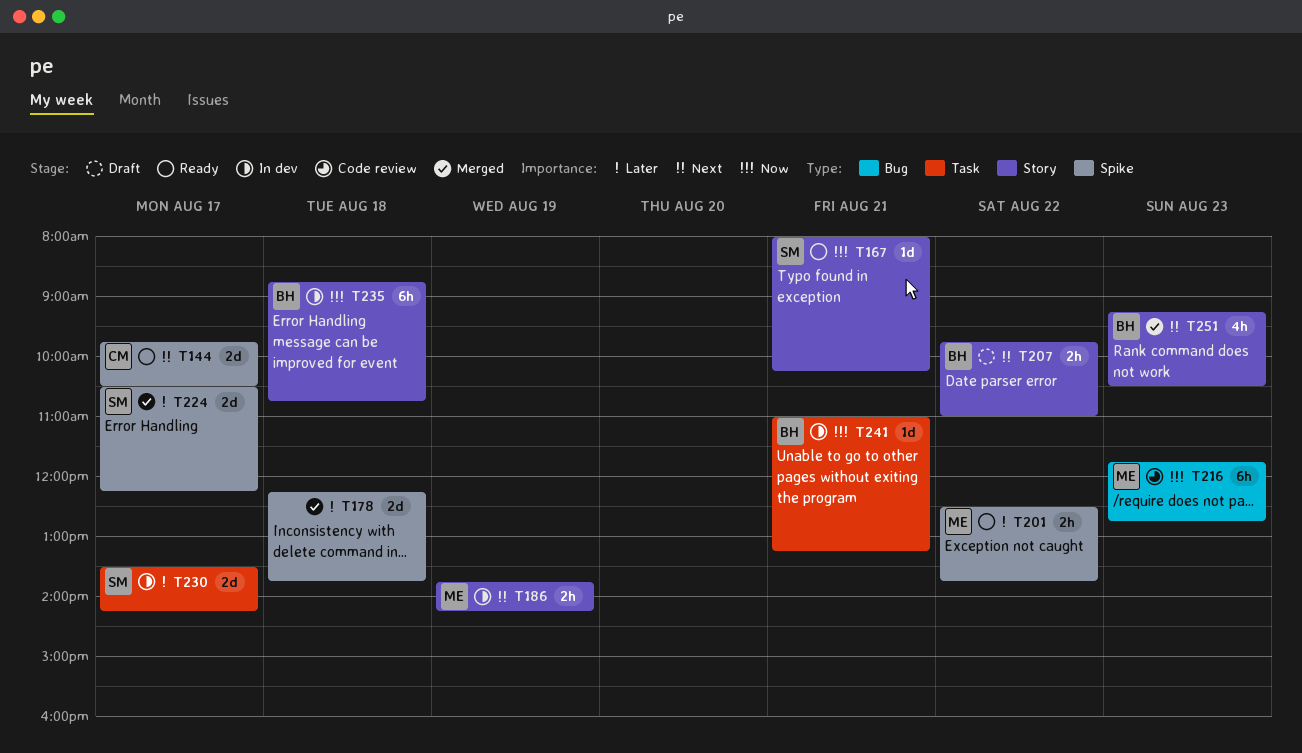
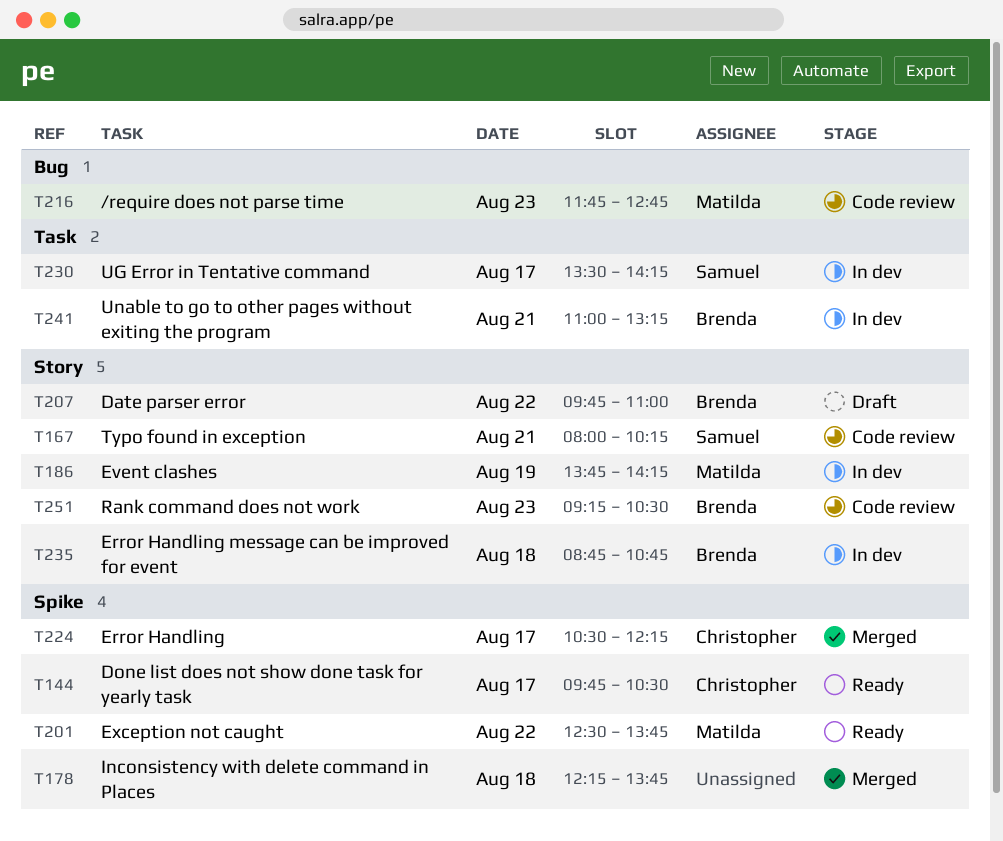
T167, status: Ready -> Code review
T224, owner: Samuel -> Christopher
T251, status: Merged -> Code review

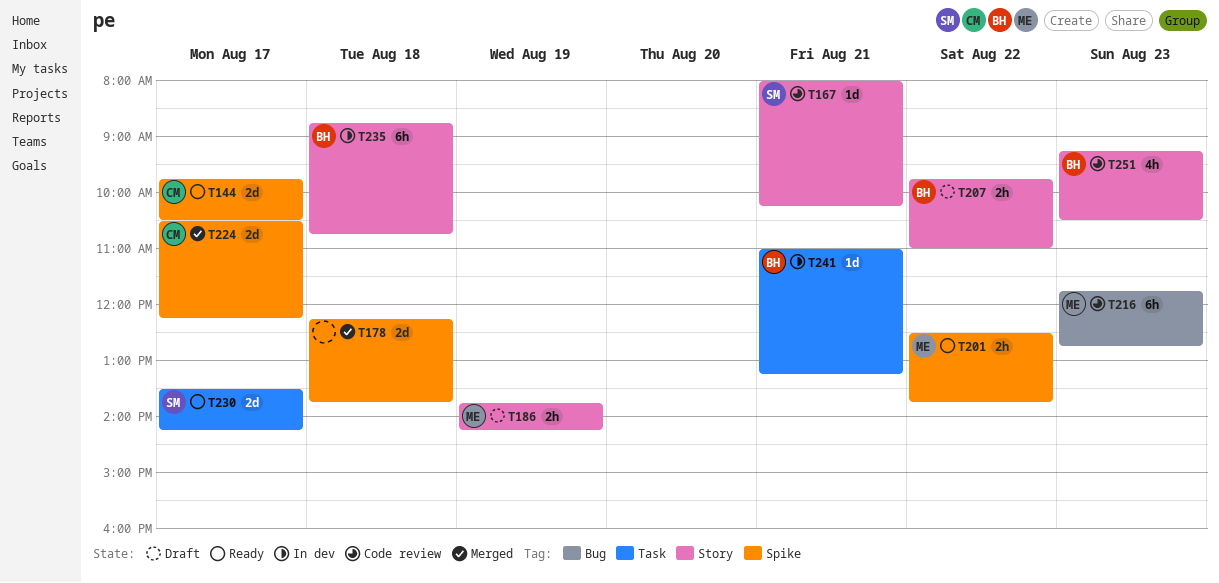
T186, status: In dev -> Draft
T230, status: In dev -> Ready

